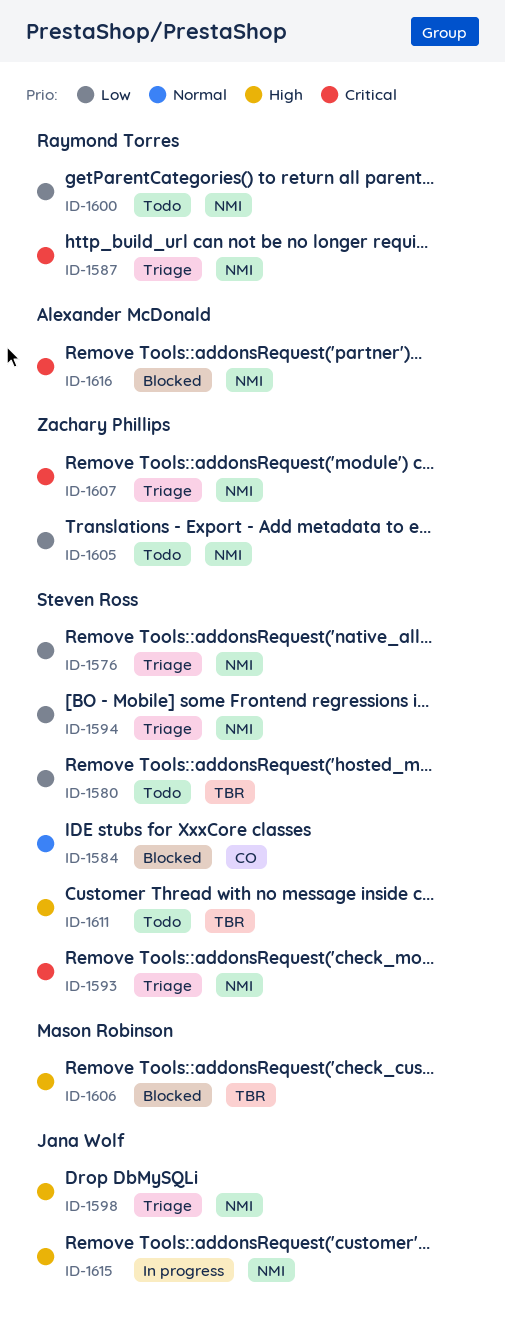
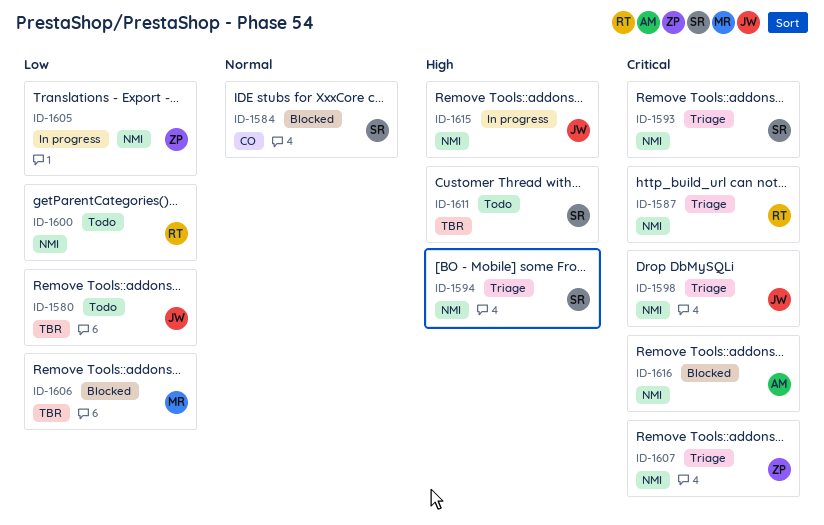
ID-1576: present -> none
ID-1580, owner: Steven Ross -> Jana Wolf
ID-1594, priority: Low -> High
ID-1598, priority: High -> Critical
ID-1605, status: Todo -> In progress
ID-1606, priority: High -> Low

